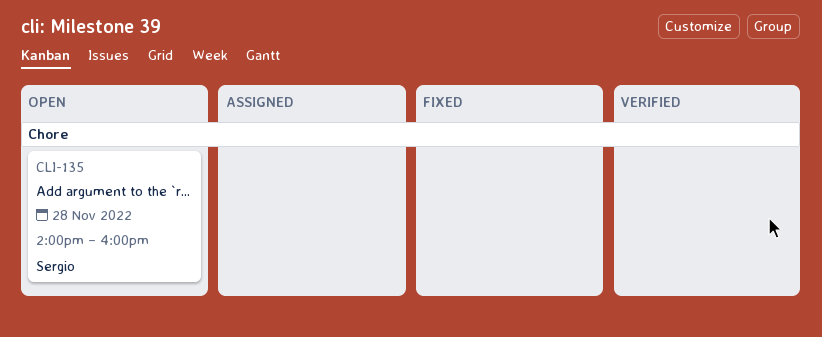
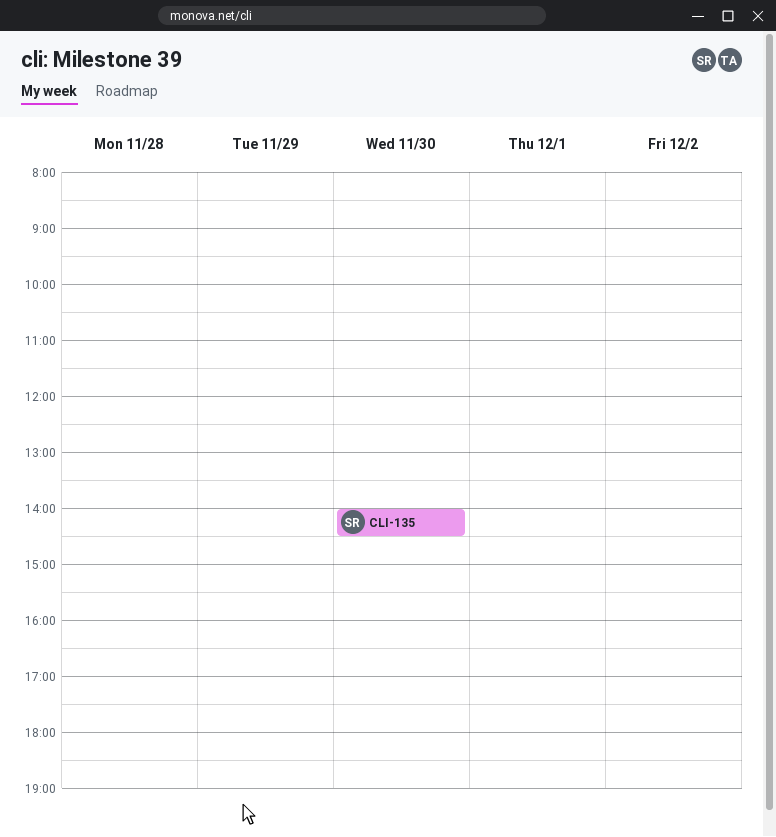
CLI-135, day: Nov 28 -> Nov 30
CLI-135, ends: 16:00 -> 14:30

